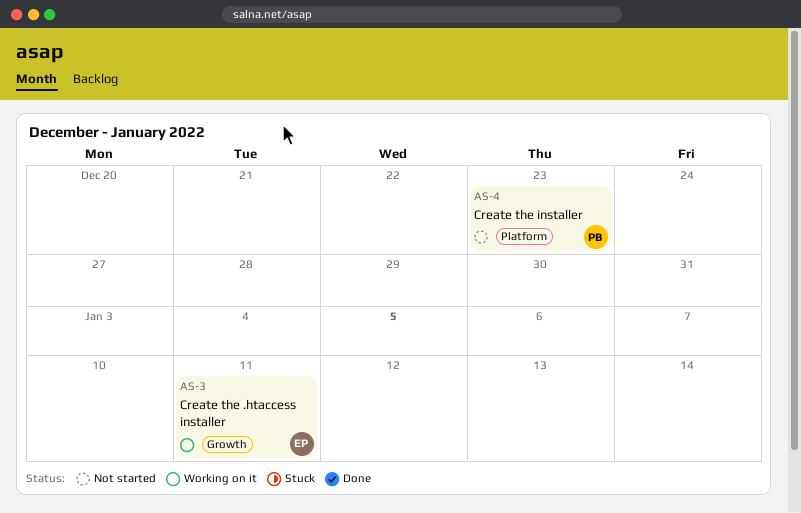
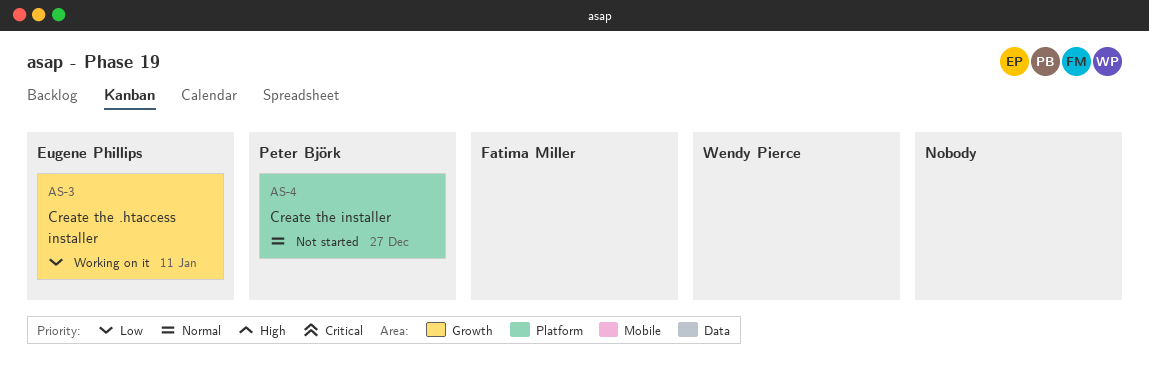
AS-4, due: Dec 23 -> Dec 27

